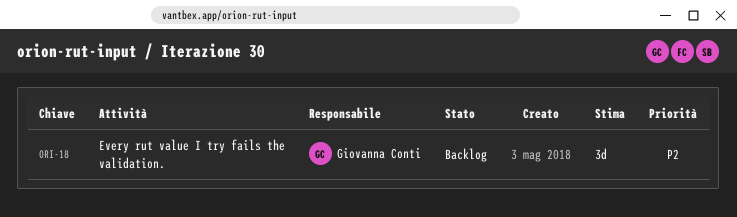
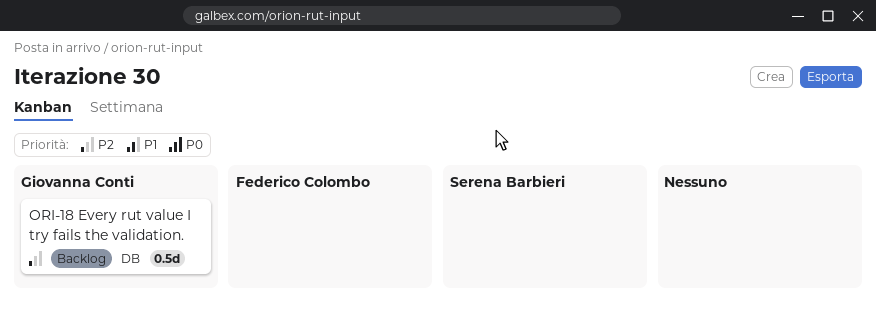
ORI-18, estimate: 3d -> 0.5d

